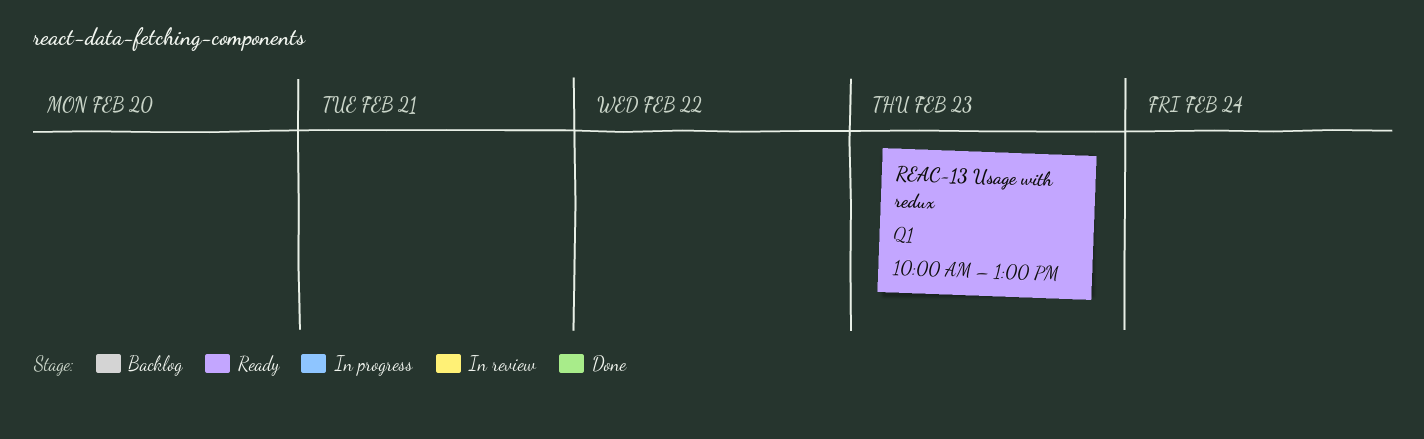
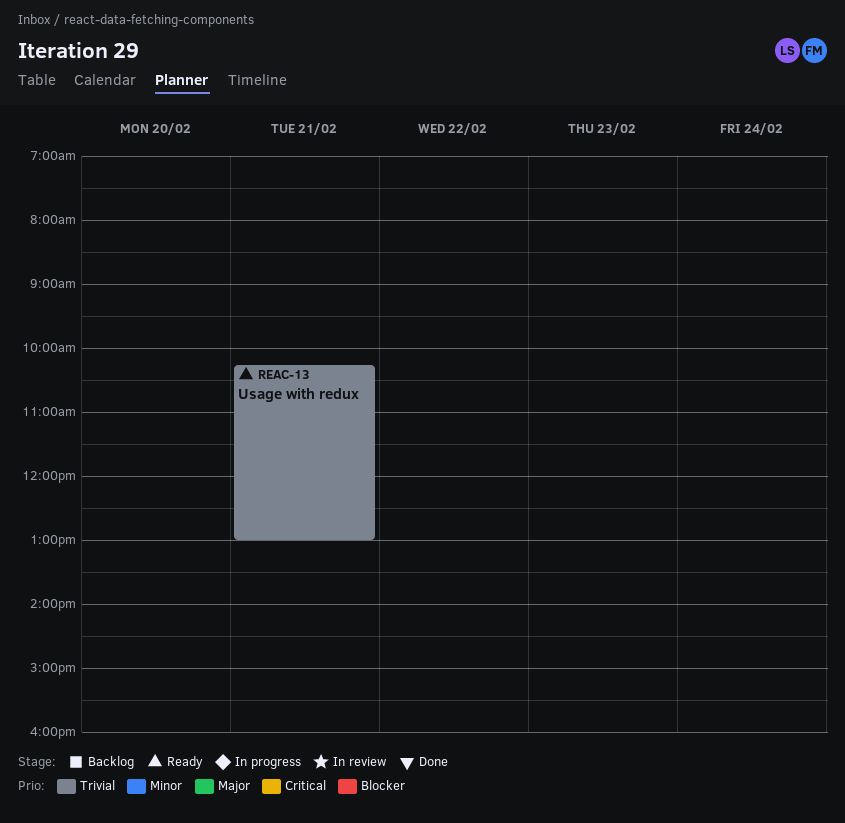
REAC-13, day: Feb 23 -> Feb 21
REAC-13, begins: 10:00 -> 10:15

